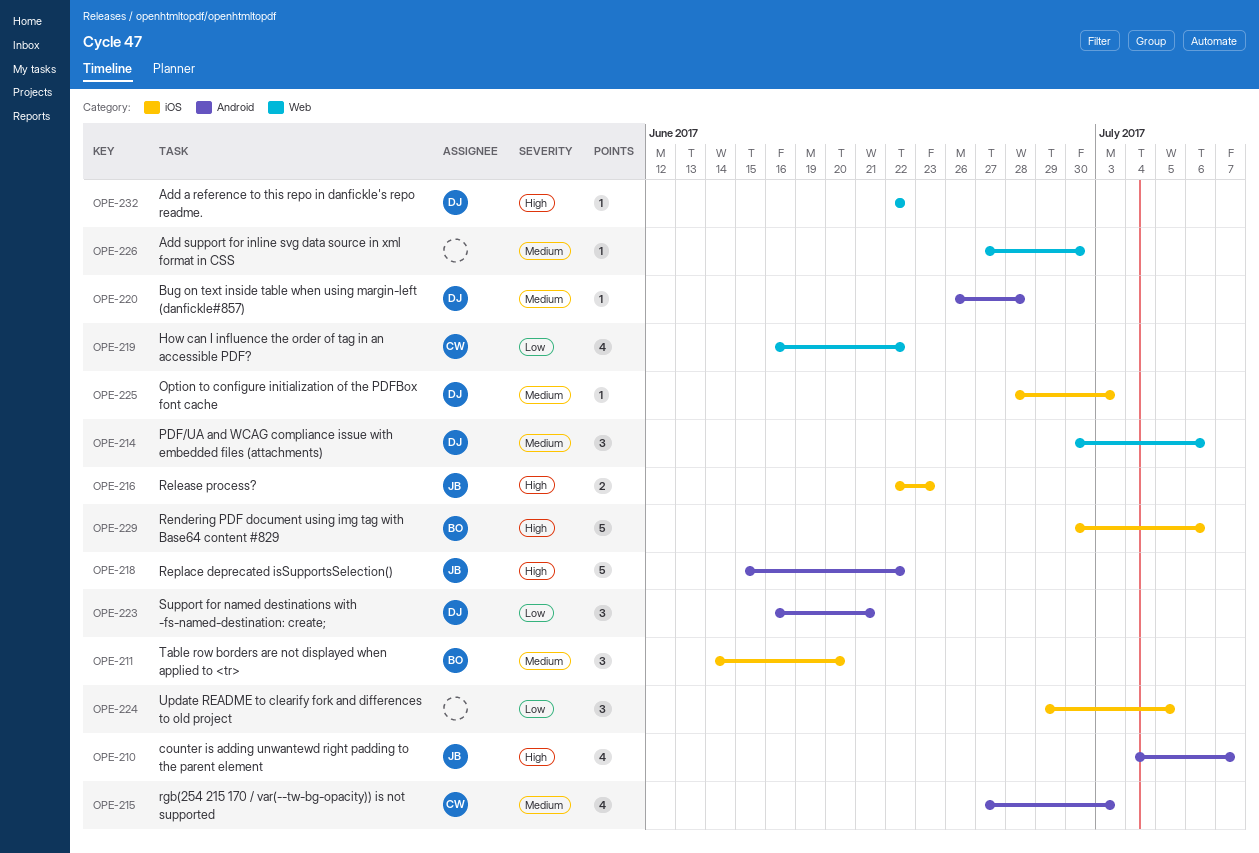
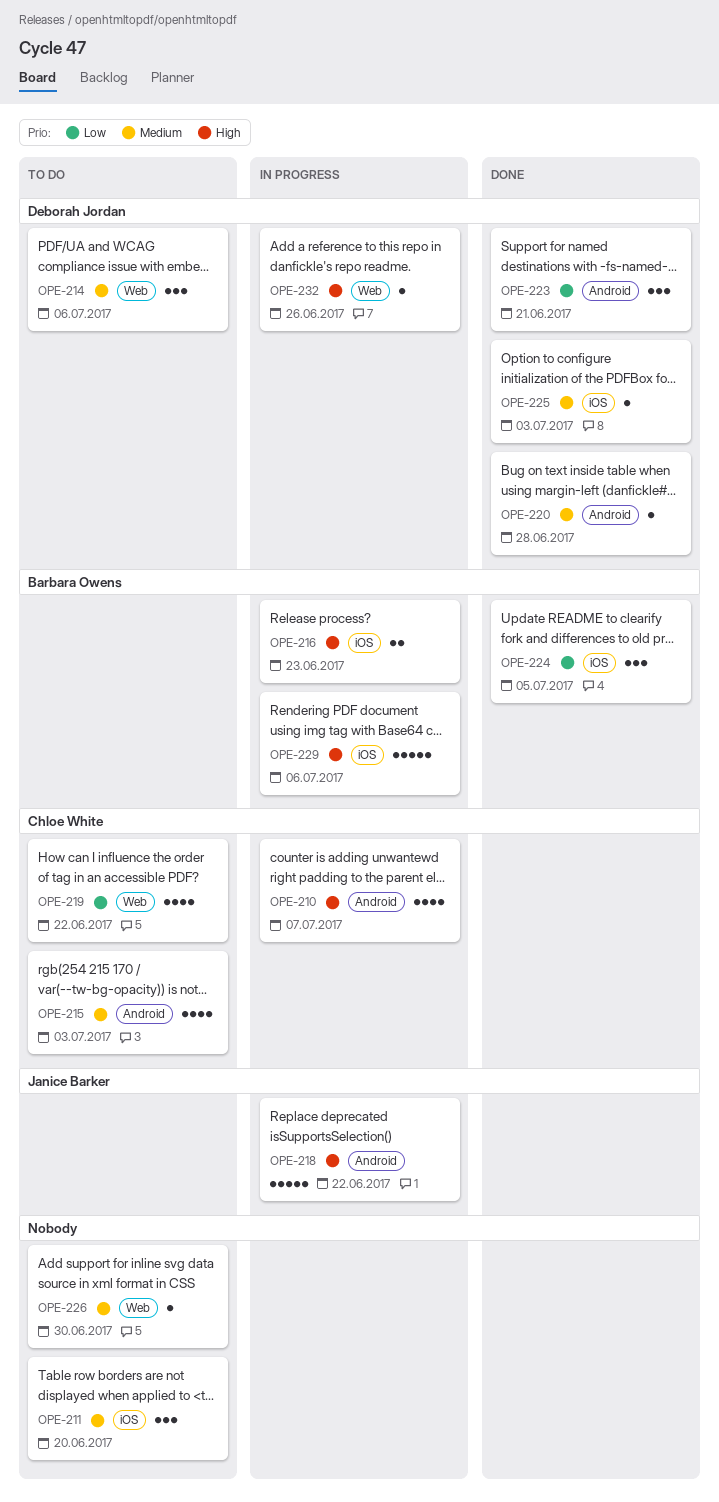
OPE-210, owner: Janice Barker -> Chloe White
OPE-211, owner: Barbara Owens -> none
OPE-216, owner: Janice Barker -> Barbara Owens
OPE-224, owner: none -> Barbara Owens
OPE-232, due: Jun 22 -> Jun 26

